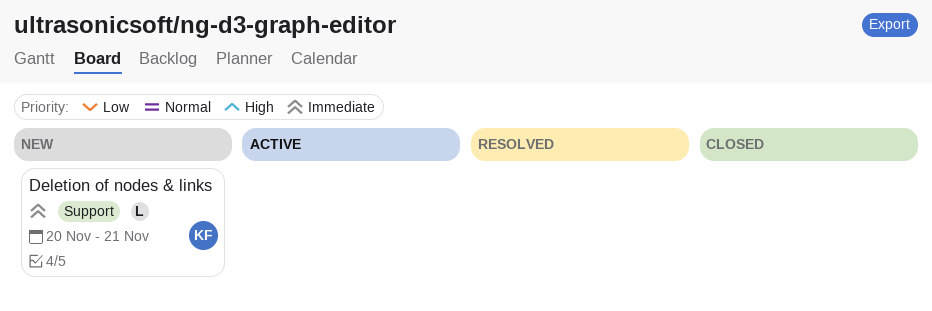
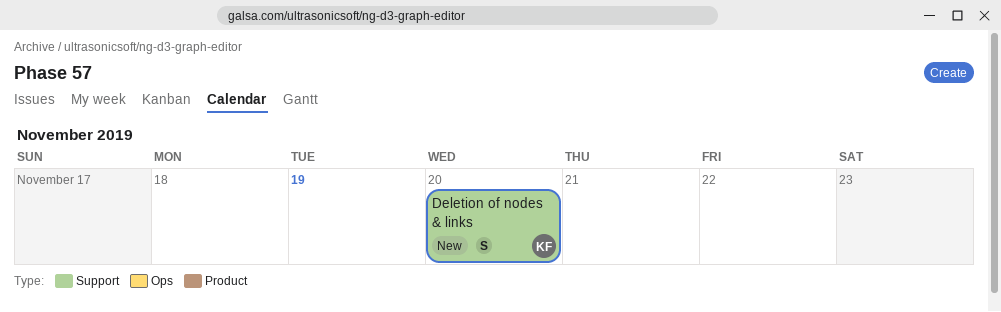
Deletion of nodes & links, estimate: L -> S
Deletion of nodes & links, due: Nov 21 -> Nov 20

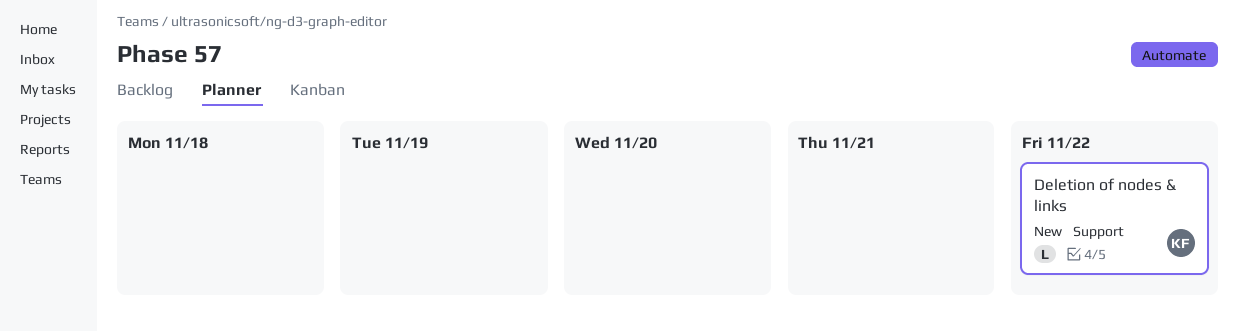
Deletion of nodes & links, estimate: S -> L
Deletion of nodes & links, due: Nov 20 -> Nov 22

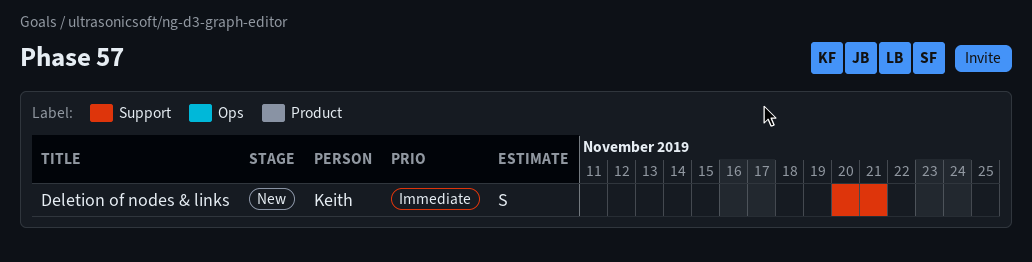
Deletion of nodes & links, estimate: L -> S
Deletion of nodes & links, due: Nov 22 -> Nov 21

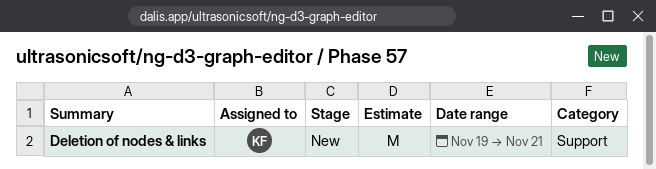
Deletion of nodes & links, estimate: S -> M
Deletion of nodes & links, start: Nov 20 -> Nov 19

